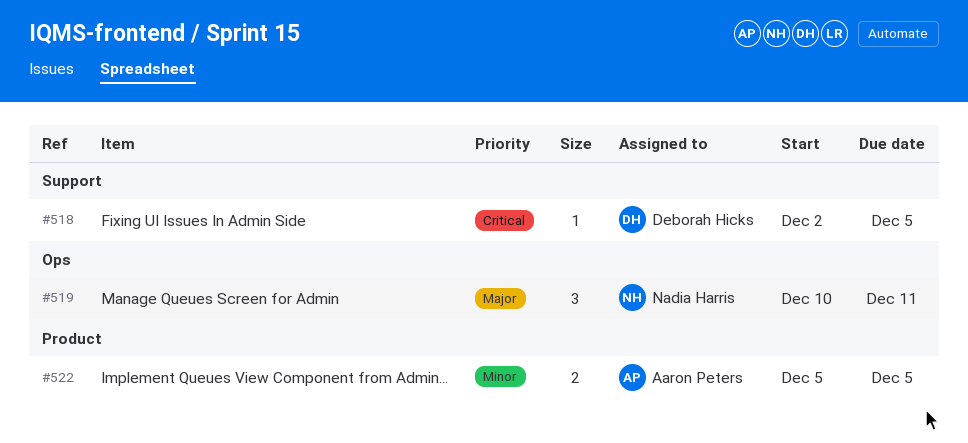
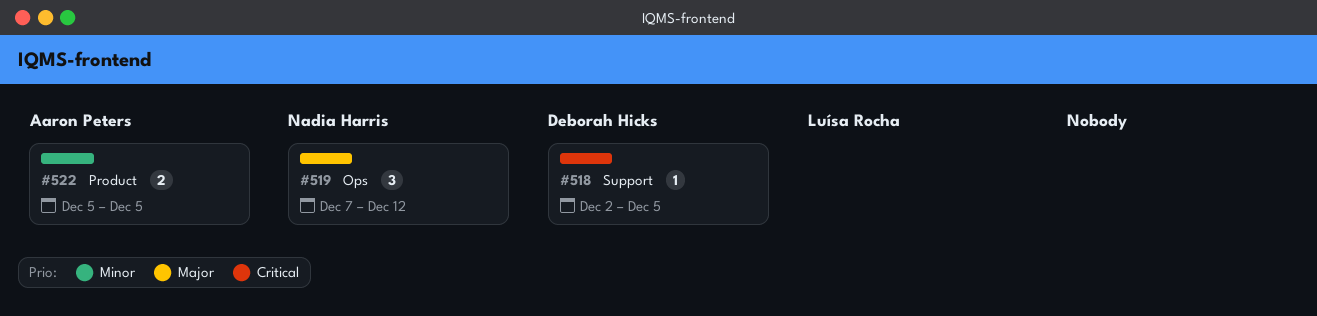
#519, start: Dec 10 -> Dec 7
#519, due: Dec 11 -> Dec 12

